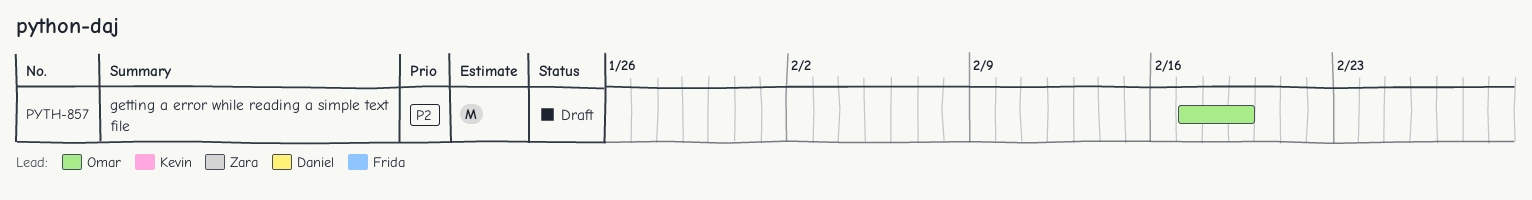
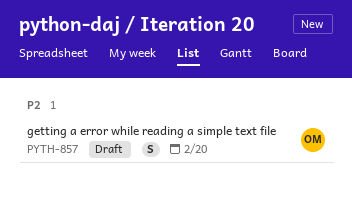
PYTH-857, estimate: M -> S
PYTH-857, due: Feb 19 -> Feb 20

